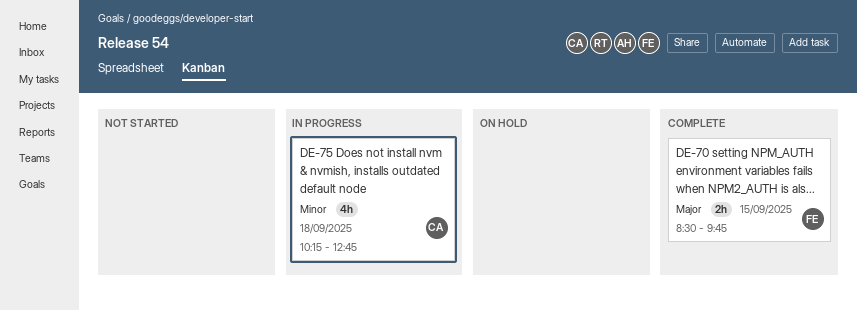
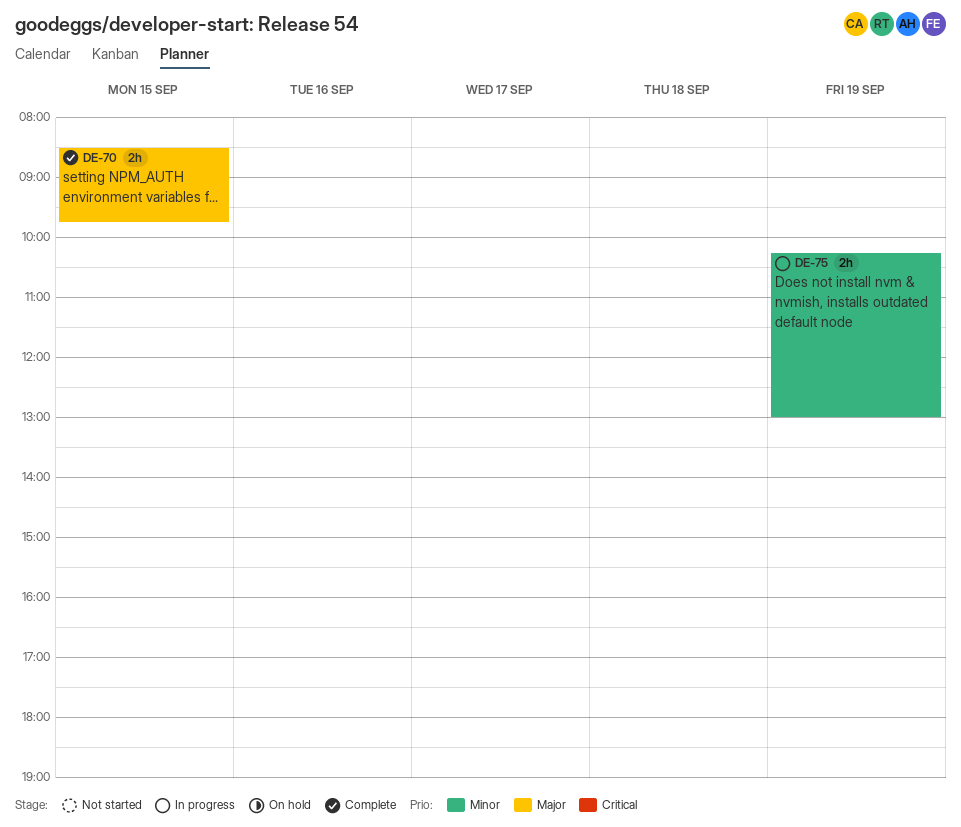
DE-75, estimate: 4h -> 2h
DE-75, day: Sep 18 -> Sep 19
DE-75, ends: 12:45 -> 13:00

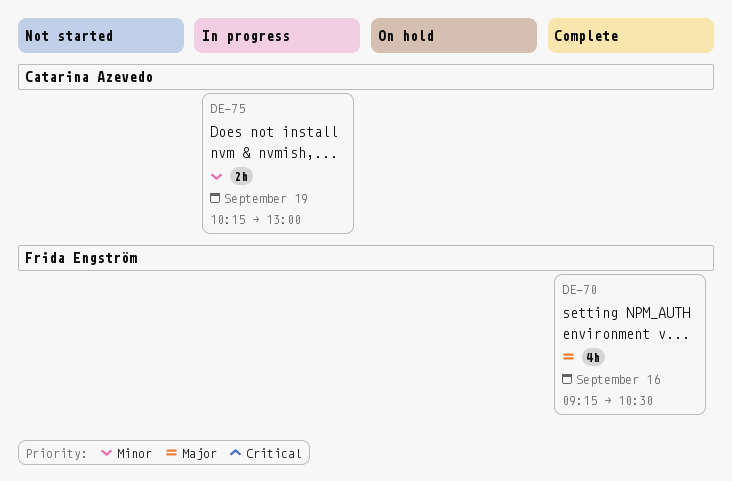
DE-70, estimate: 2h -> 4h
DE-70, day: Sep 15 -> Sep 16
DE-70, begins: 08:30 -> 09:15
DE-70, ends: 09:45 -> 10:30

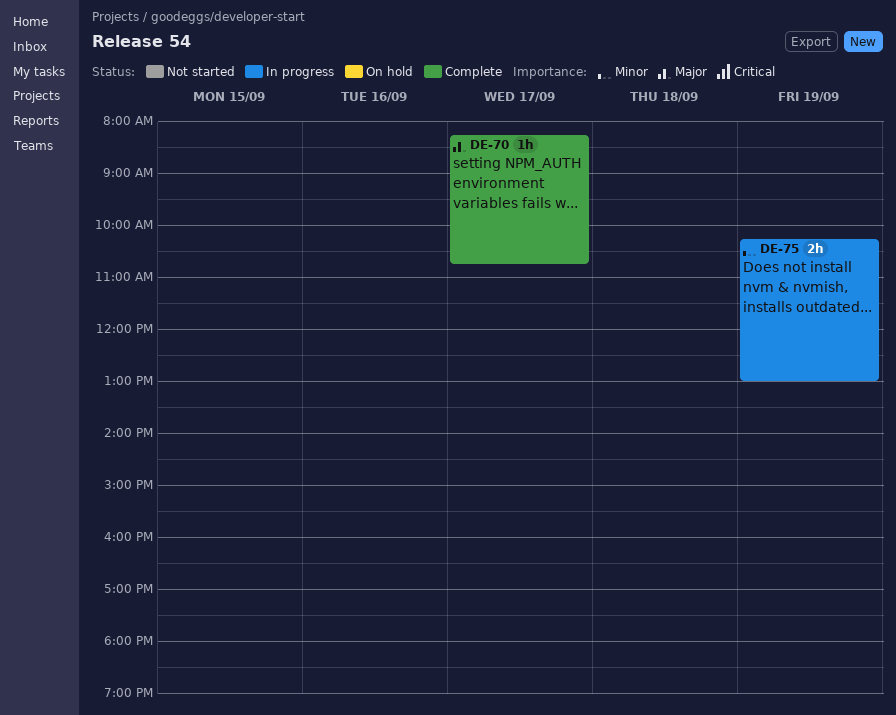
DE-70, estimate: 4h -> 1h
DE-70, day: Sep 16 -> Sep 17
DE-70, begins: 09:15 -> 08:15
DE-70, ends: 10:30 -> 10:45

